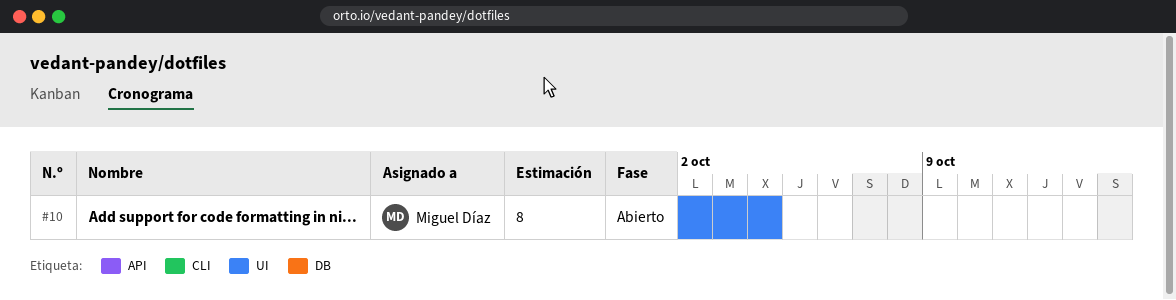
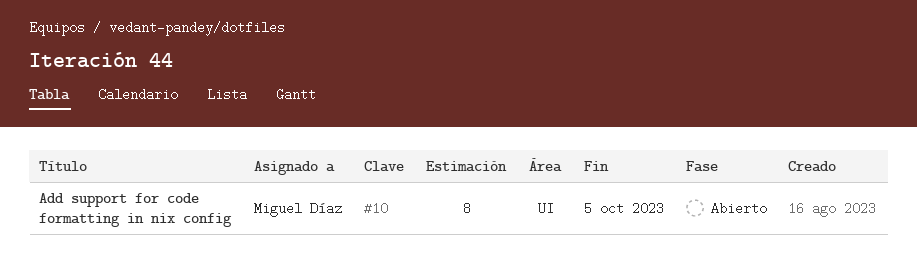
#10, due: Oct 4 -> Oct 5

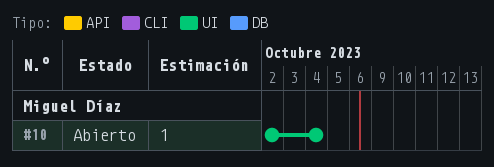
#10, estimate: 8 -> 1
#10, due: Oct 5 -> Oct 4

